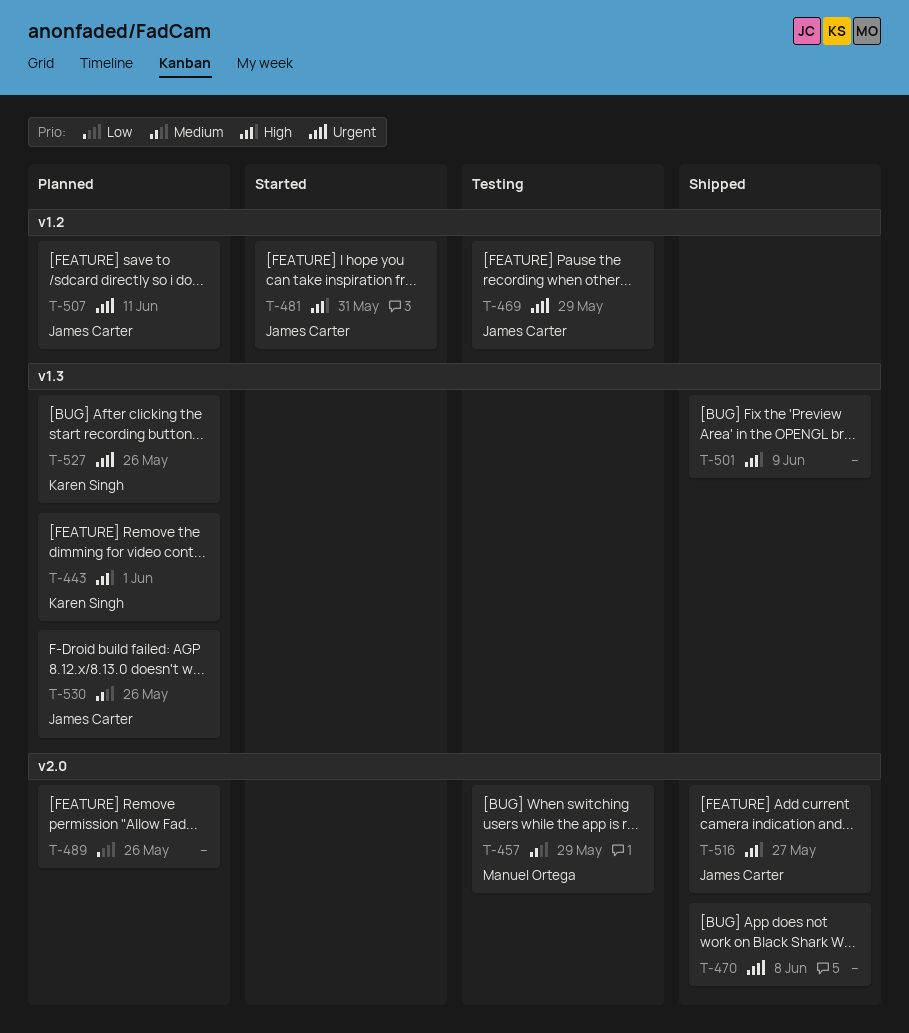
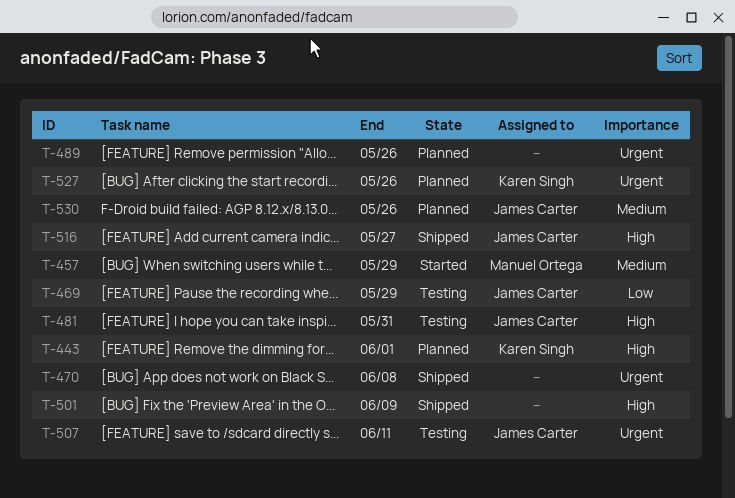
T-457, status: Testing -> Started
T-469, priority: Urgent -> Low
T-481, status: Started -> Testing
T-489, priority: Low -> Urgent
T-507, status: Planned -> Testing

